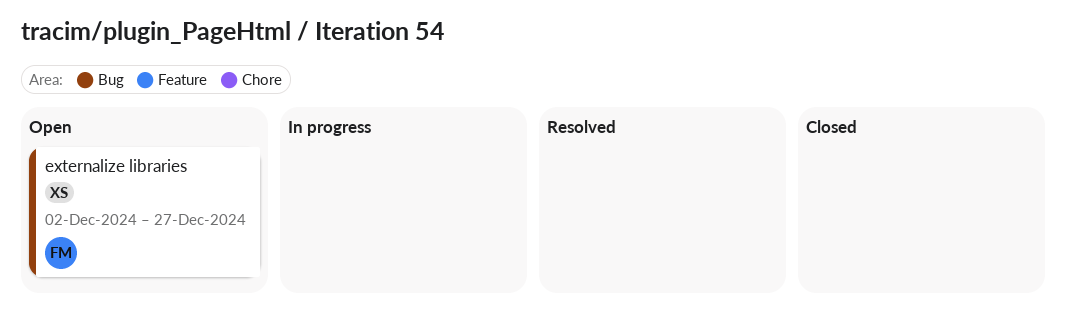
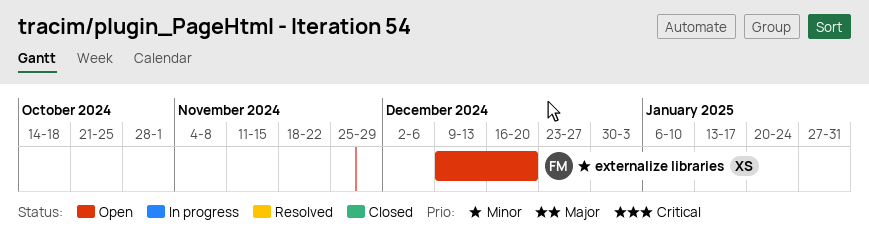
externalize libraries, start: Dec 2 -> Dec 9
externalize libraries, due: Dec 27 -> Dec 20

